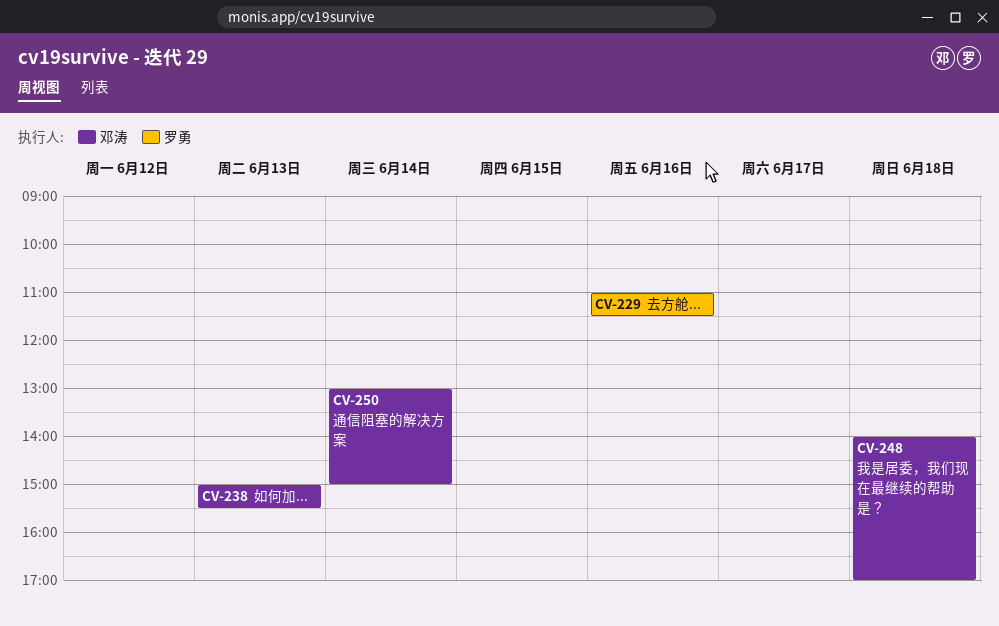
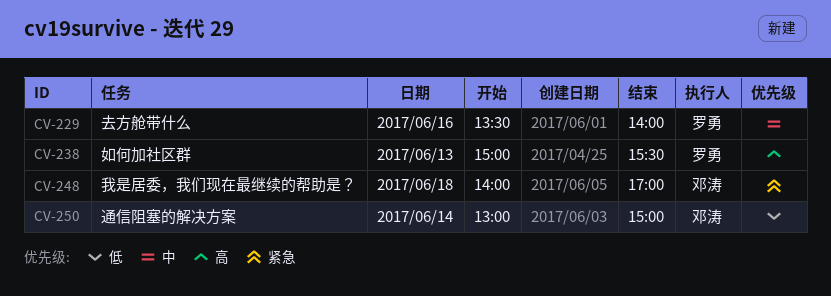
CV-229, begins: 11:00 -> 13:30
CV-229, ends: 11:30 -> 14:00
CV-238, owner: 邓涛 -> 罗勇

